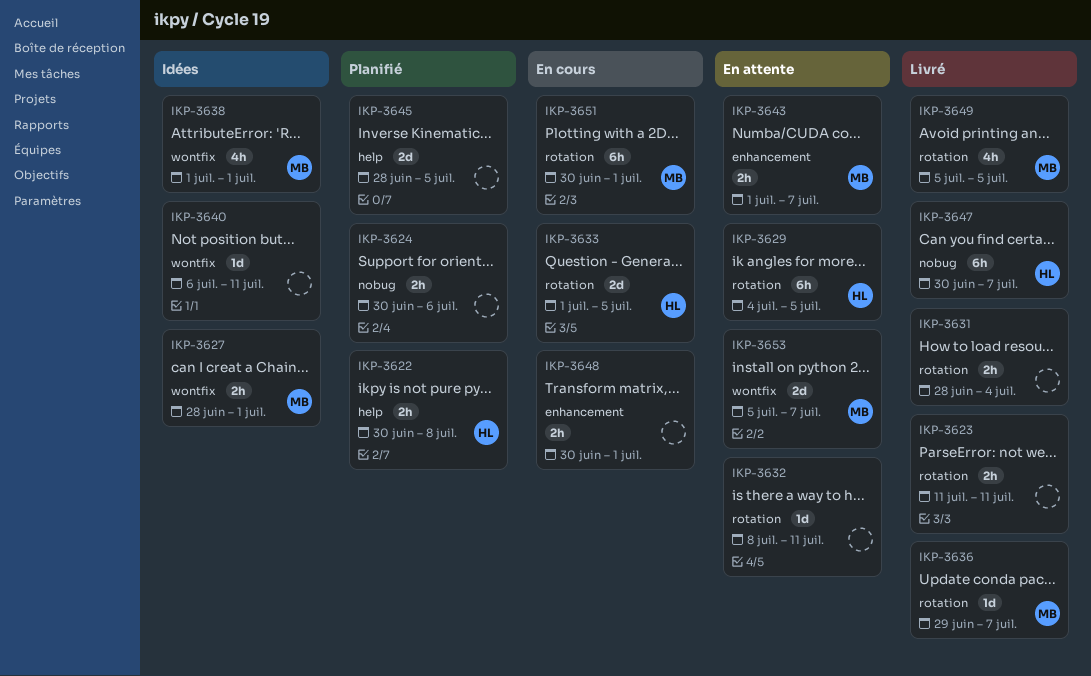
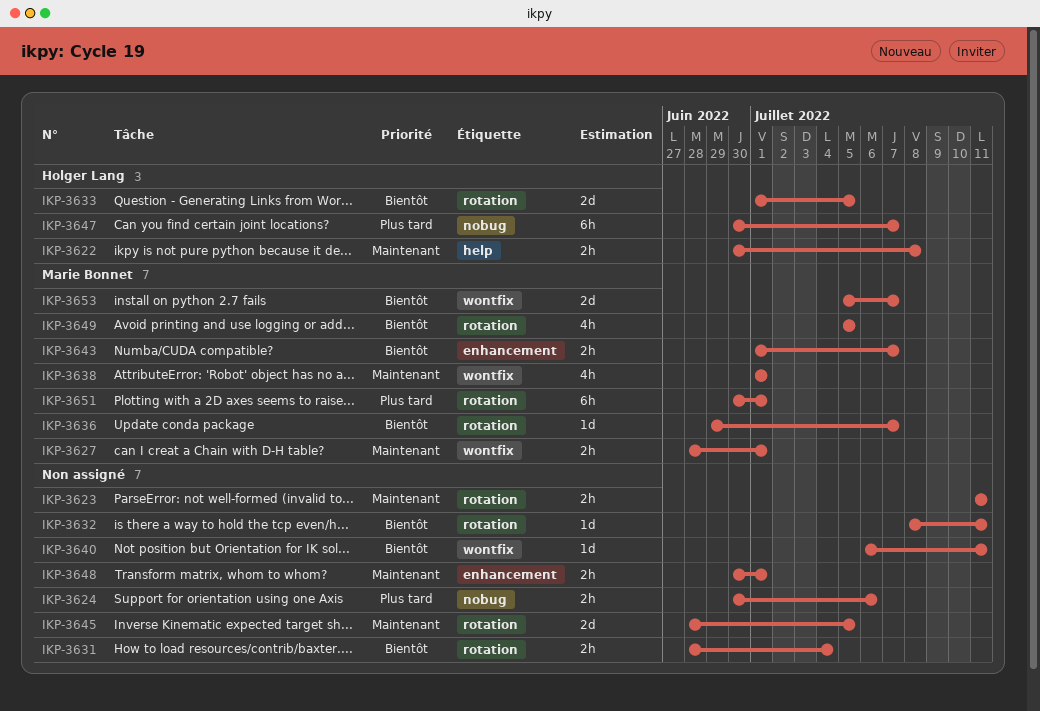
IKP-3629: present -> none
IKP-3645, label: help -> rotation

